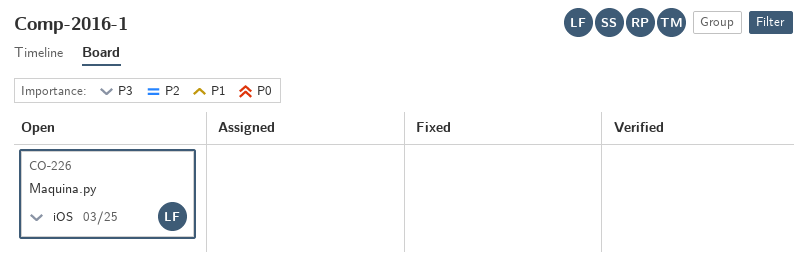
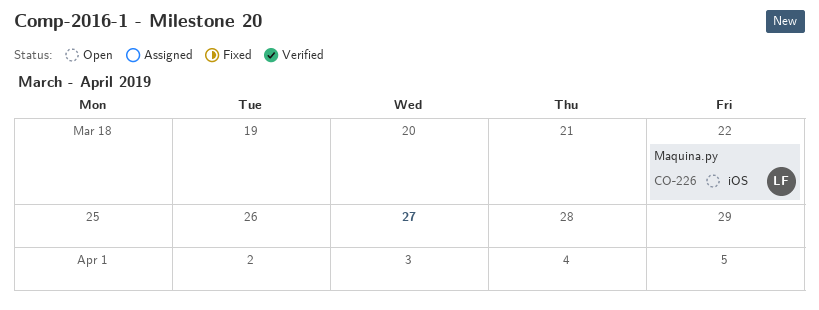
CO-226, due: Mar 25 -> Mar 22

